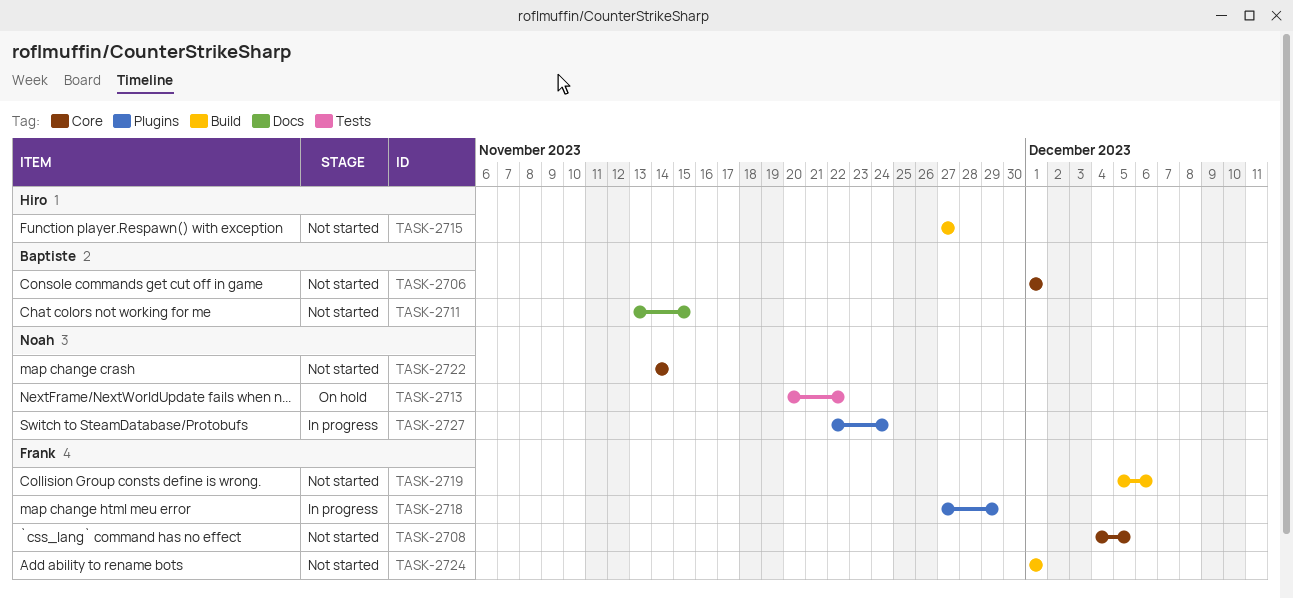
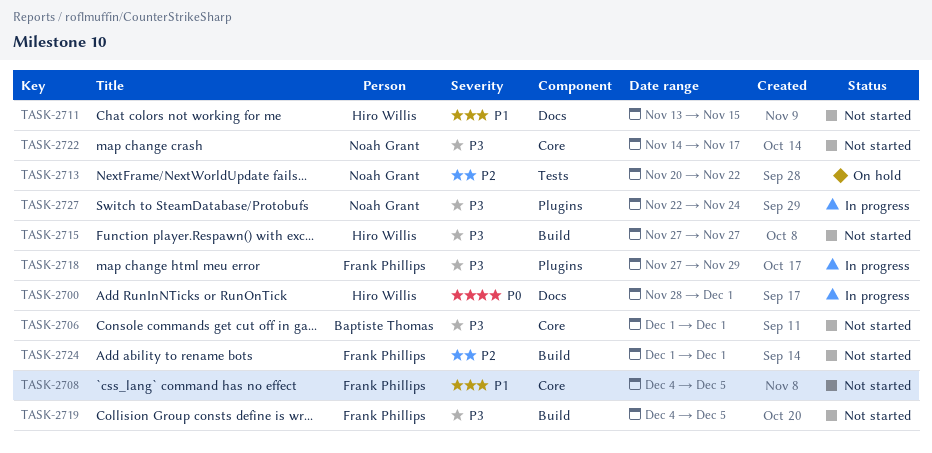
TASK-2700: none -> present
TASK-2711, owner: Baptiste Thomas -> Hiro Willis
TASK-2719, start: Dec 5 -> Dec 4
TASK-2719, due: Dec 6 -> Dec 5
TASK-2722, due: Nov 14 -> Nov 17

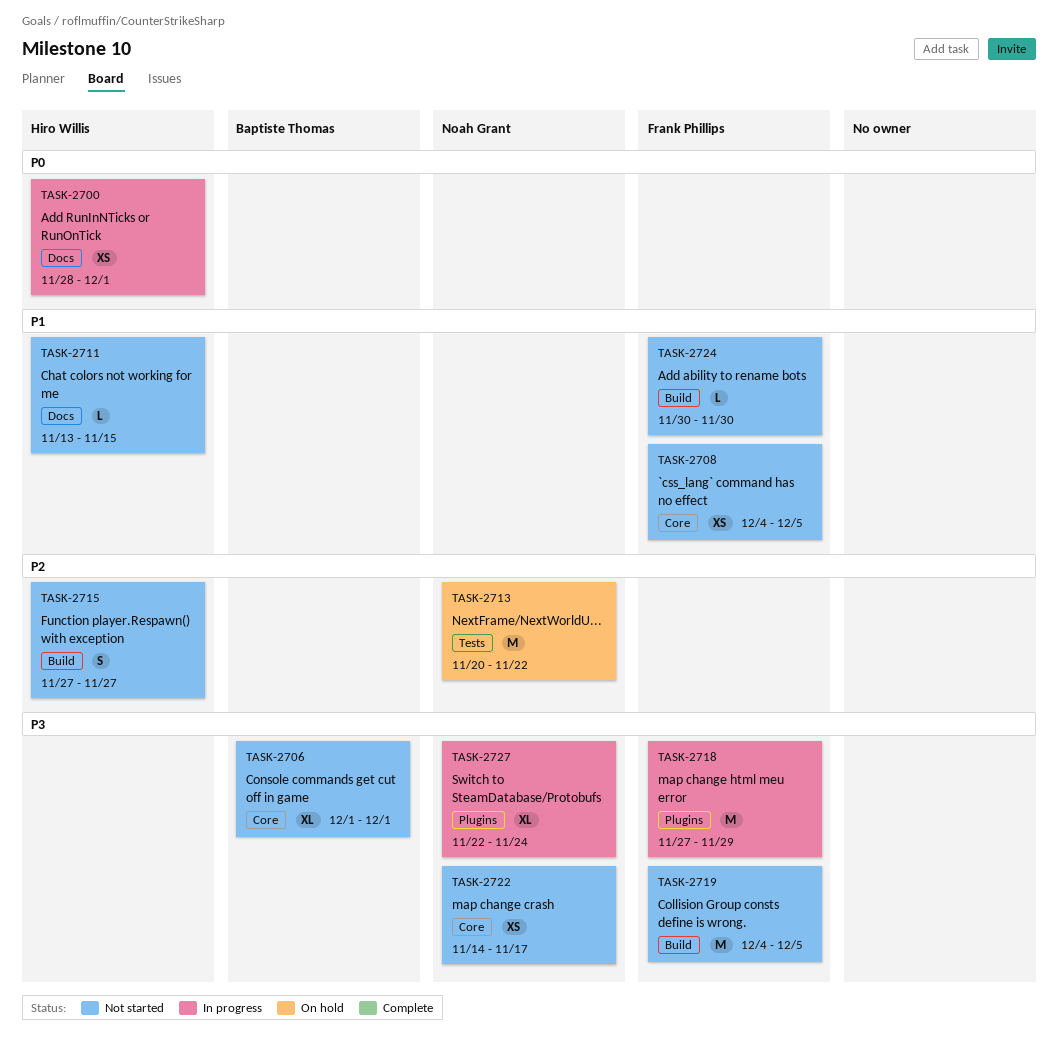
TASK-2715, priority: P3 -> P2
TASK-2724, priority: P2 -> P1
TASK-2724, start: Dec 1 -> Nov 30
TASK-2724, due: Dec 1 -> Nov 30

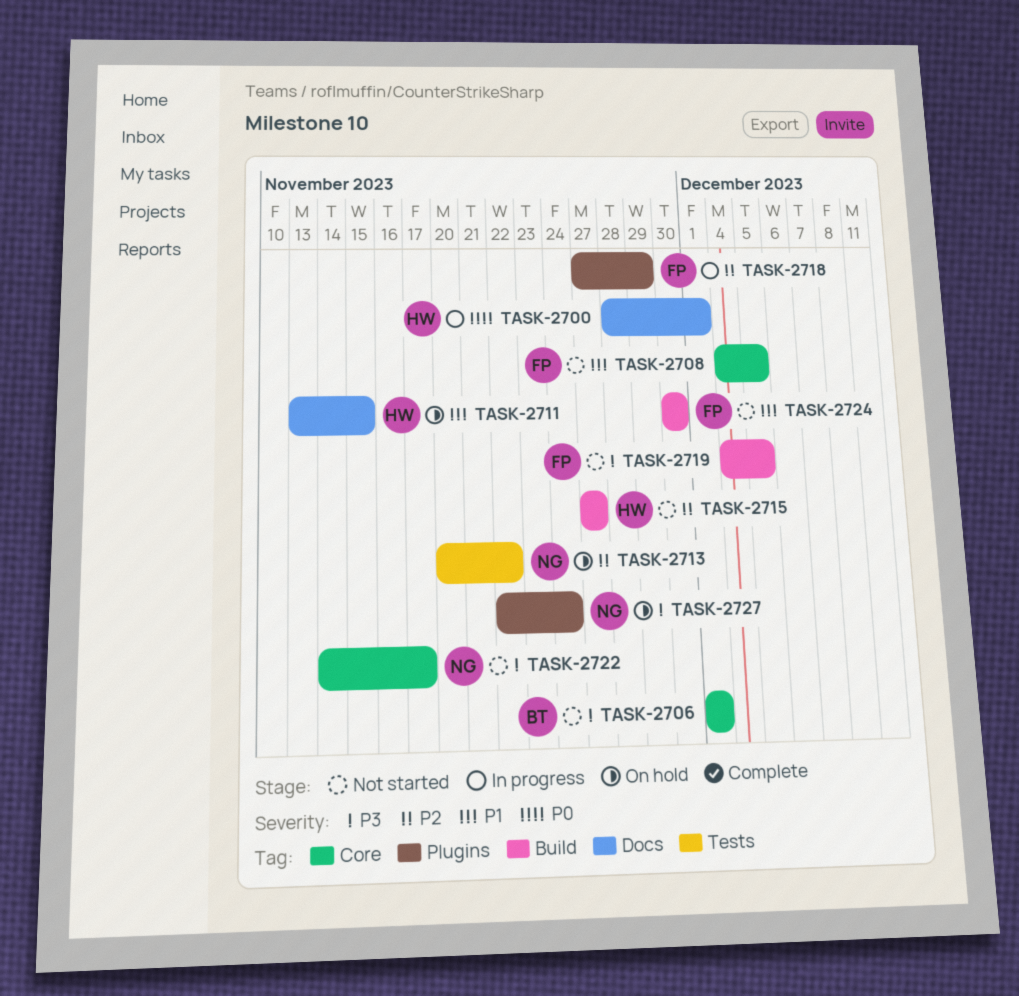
TASK-2711, status: Not started -> On hold
TASK-2718, priority: P3 -> P2
TASK-2727, status: In progress -> On hold

